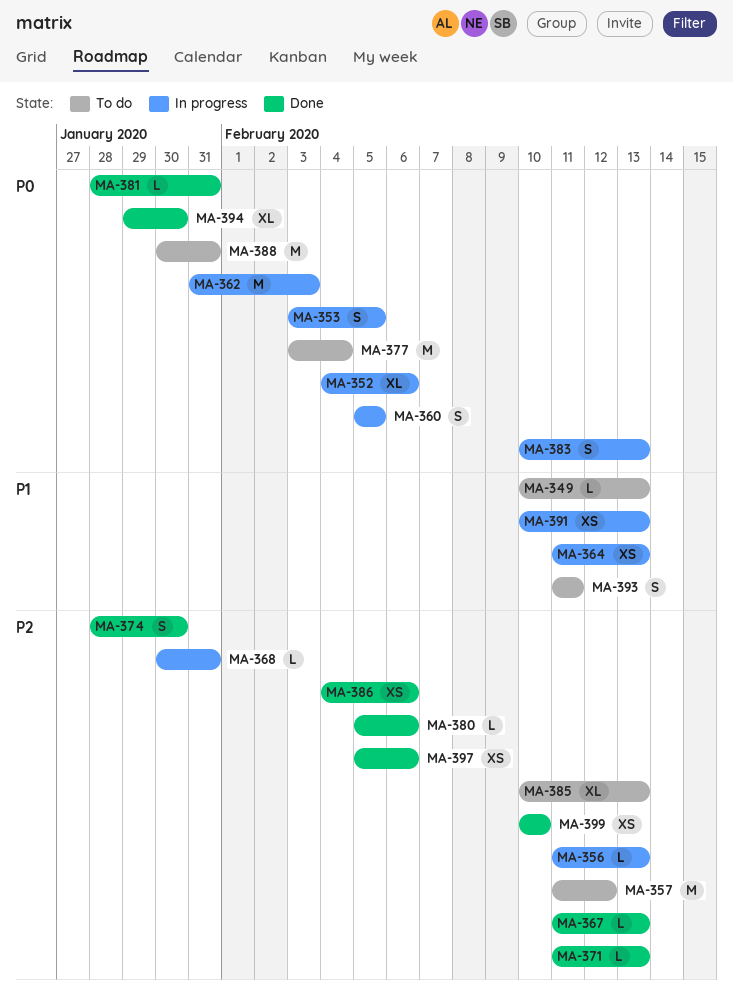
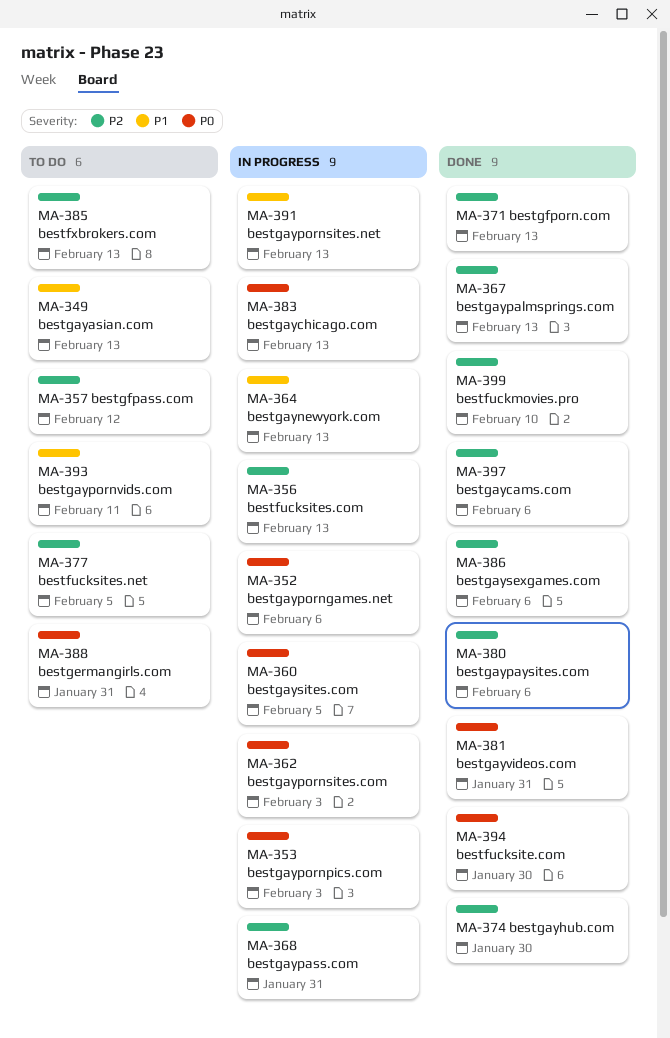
MA-353, due: Feb 5 -> Feb 3
MA-377, priority: P0 -> P2
MA-377, due: Feb 4 -> Feb 5

